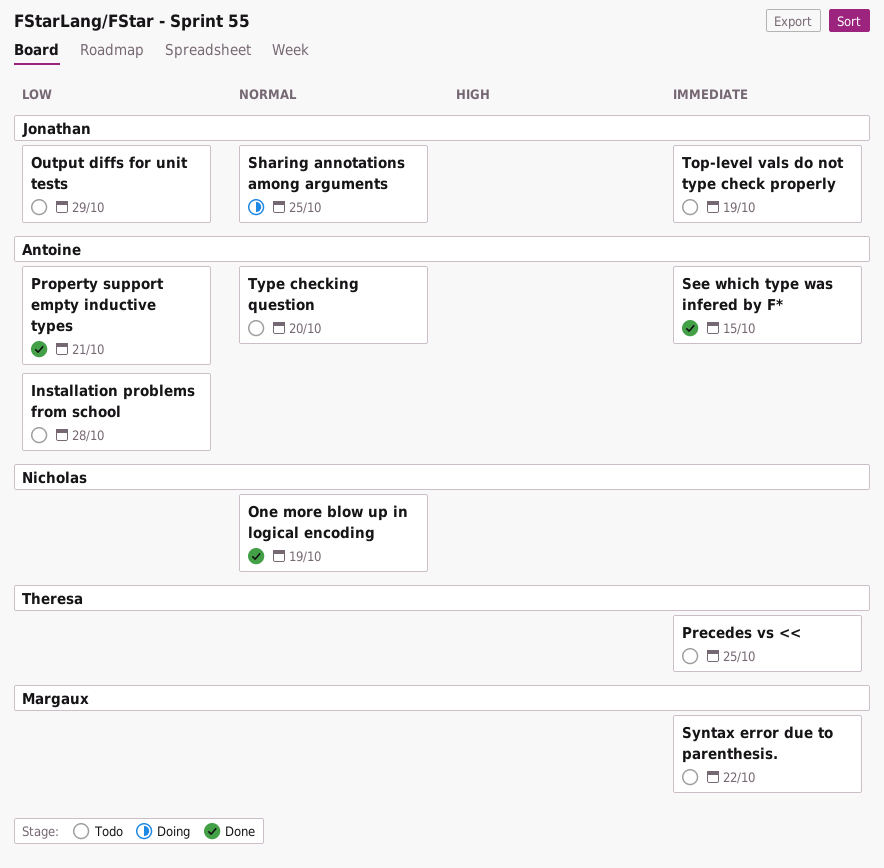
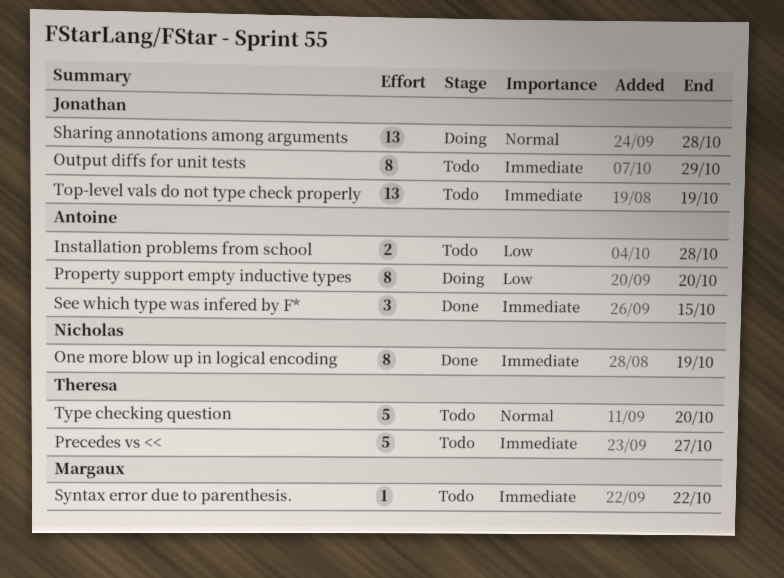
One more blow up in logical encoding, priority: Normal -> Immediate
Output diffs for unit tests, priority: Low -> Immediate
Precedes vs <<, due: Oct 25 -> Oct 27
Property support empty inductive types, status: Done -> Doing
Property support empty inductive types, due: Oct 21 -> Oct 20
Sharing annotations among arguments, due: Oct 25 -> Oct 28
Type checking question, owner: Antoine -> Theresa

